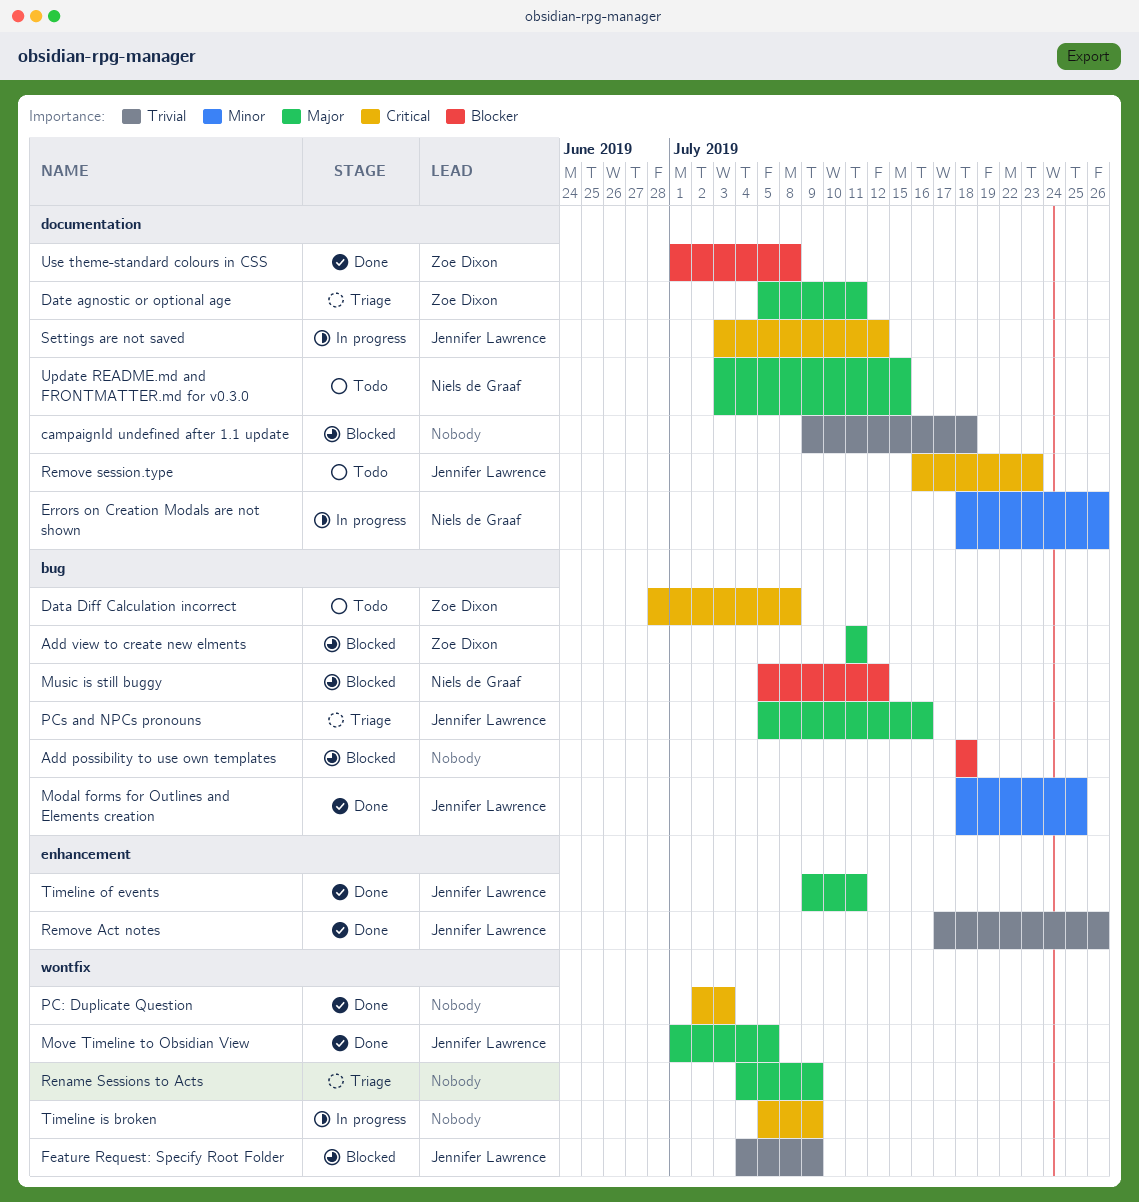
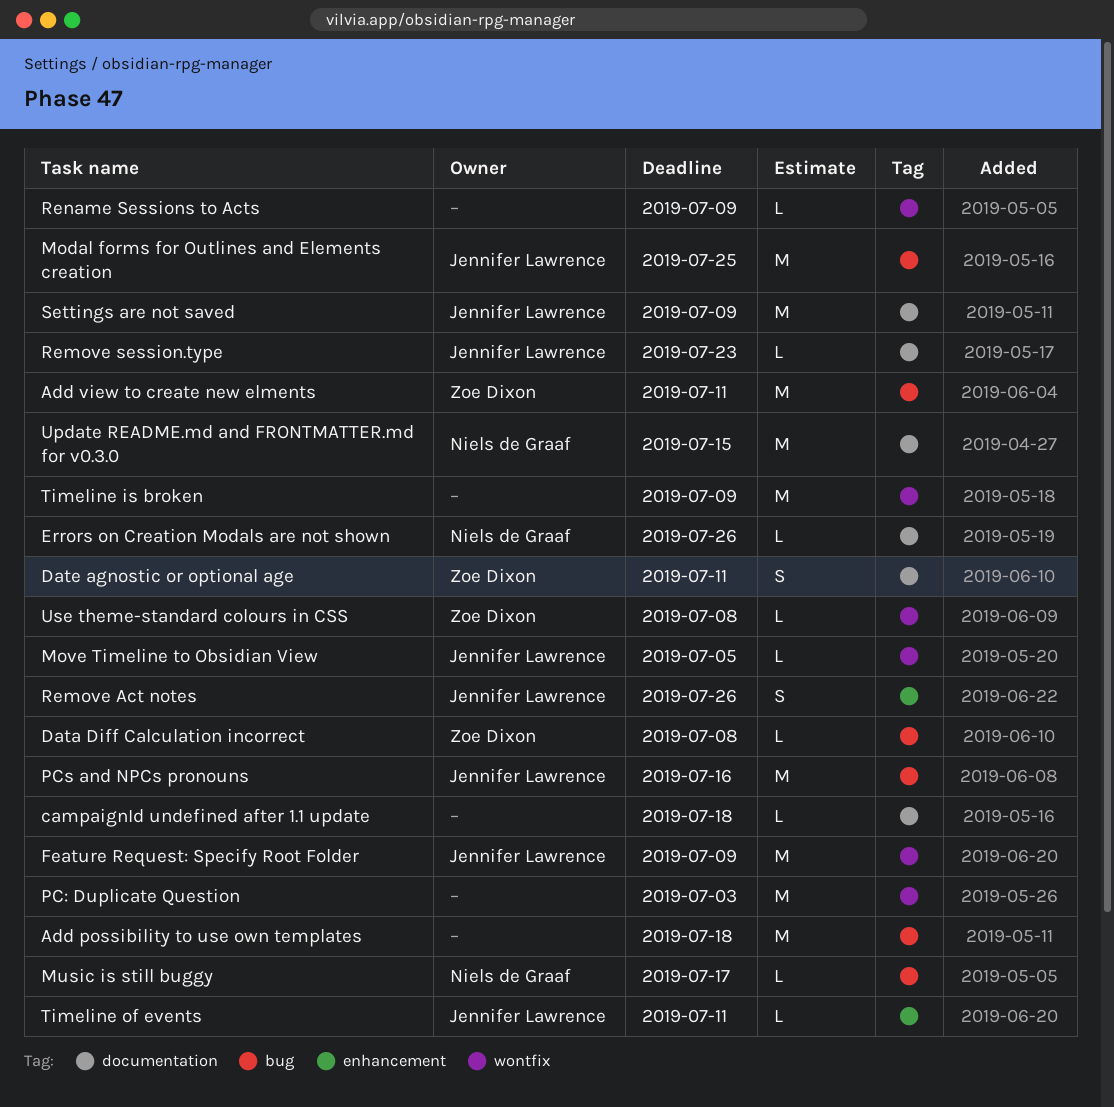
Music is still buggy, due: Jul 12 -> Jul 17
Settings are not saved, due: Jul 12 -> Jul 9
Use theme-standard colours in CSS, label: documentation -> wontfix

